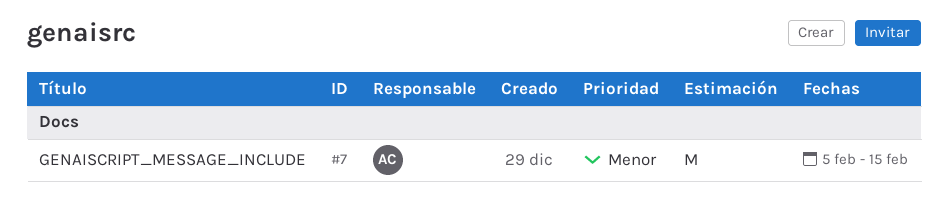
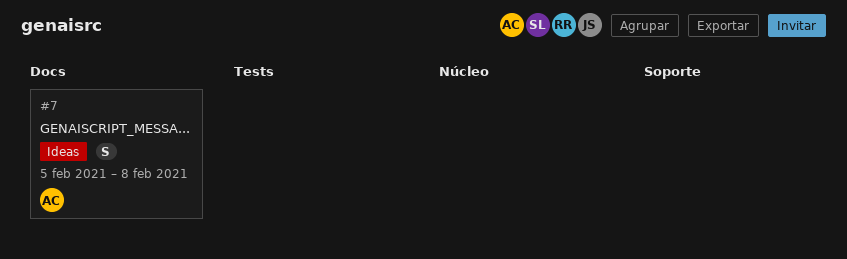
#7, estimate: M -> S
#7, due: Feb 15 -> Feb 8

